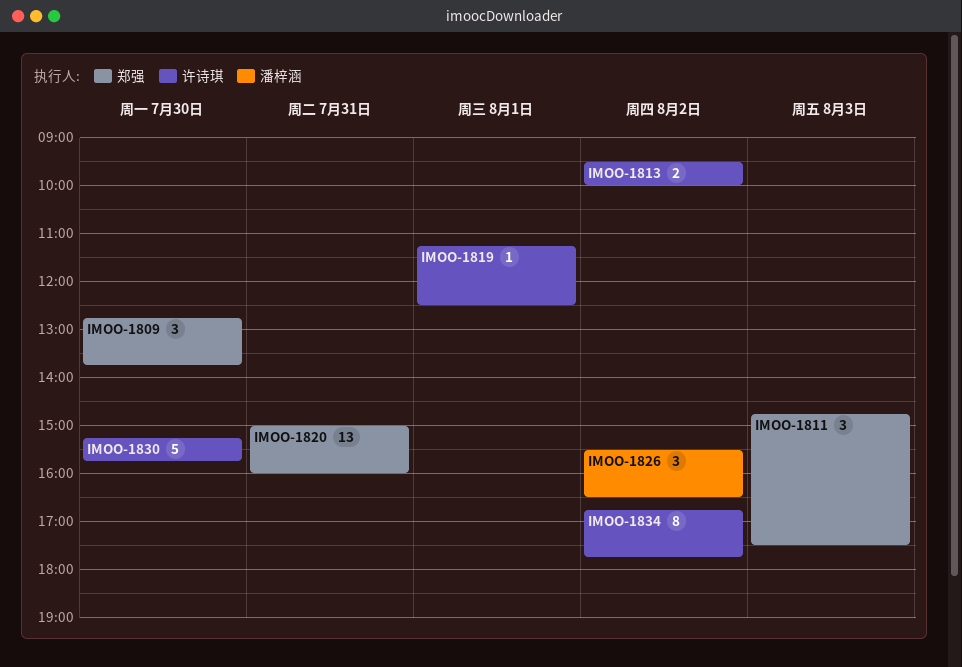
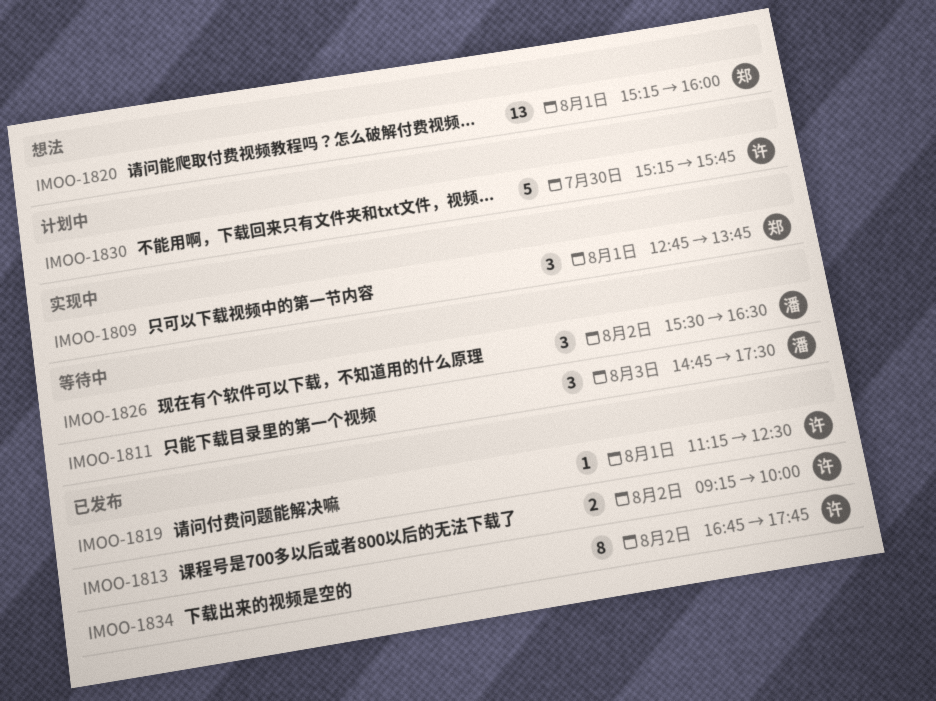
IMOO-1809, day: Jul 30 -> Aug 1
IMOO-1811, owner: 郑强 -> 潘梓涵
IMOO-1813, begins: 09:30 -> 09:15
IMOO-1820, day: Jul 31 -> Aug 1
IMOO-1820, begins: 15:00 -> 15:15

